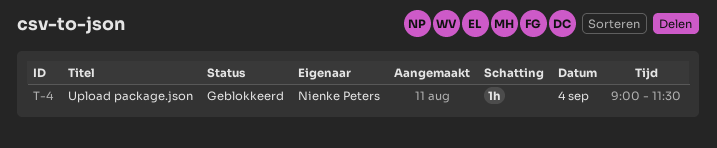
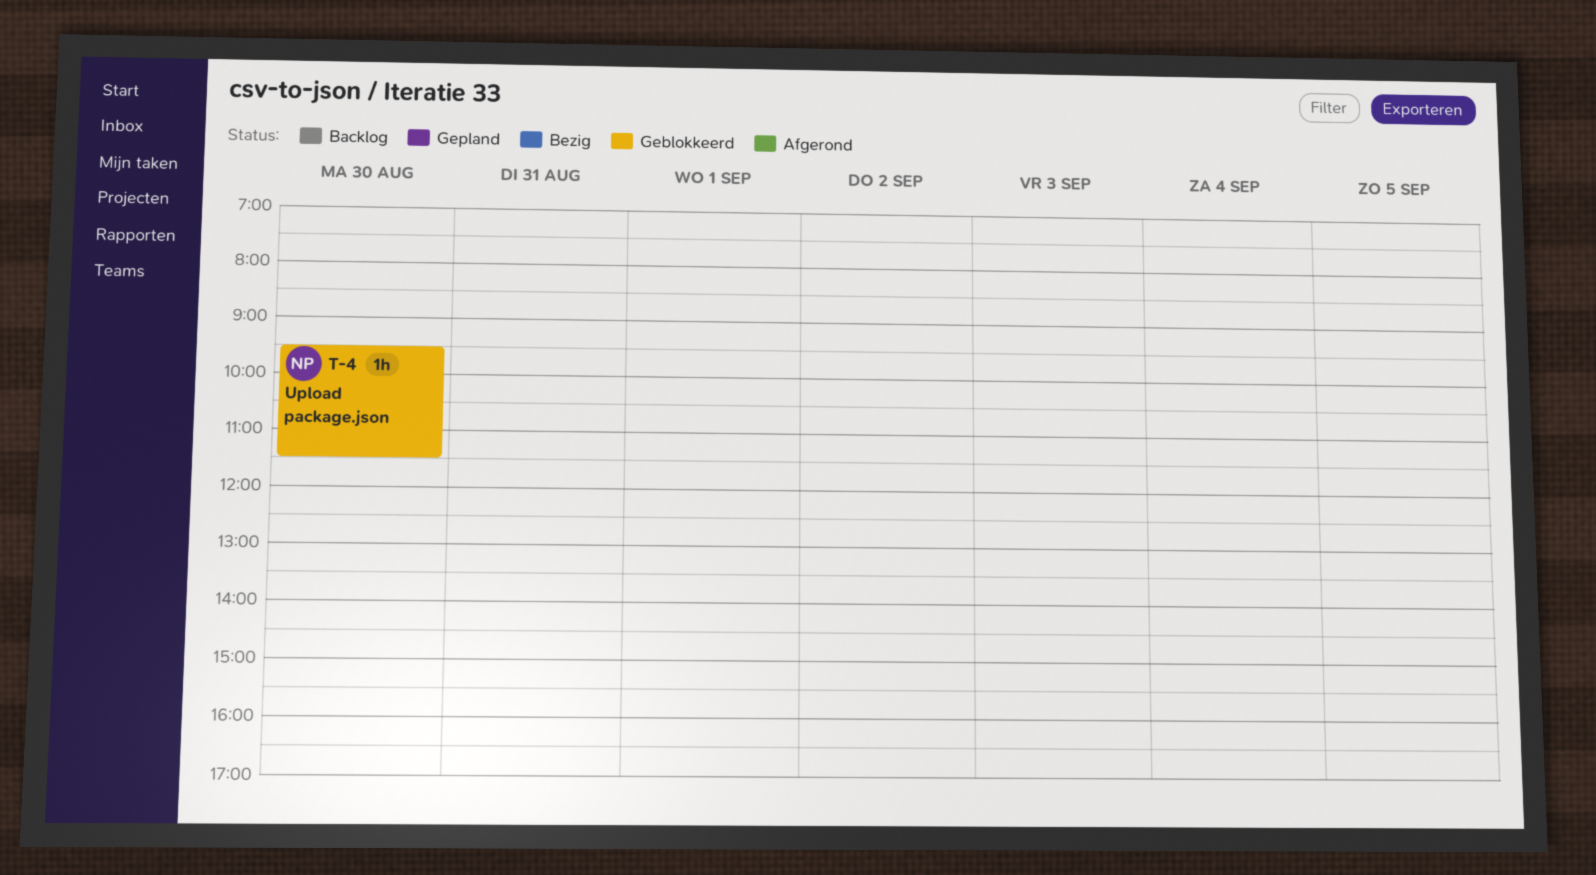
T-4, day: Sep 4 -> Aug 30
T-4, begins: 09:00 -> 09:30

